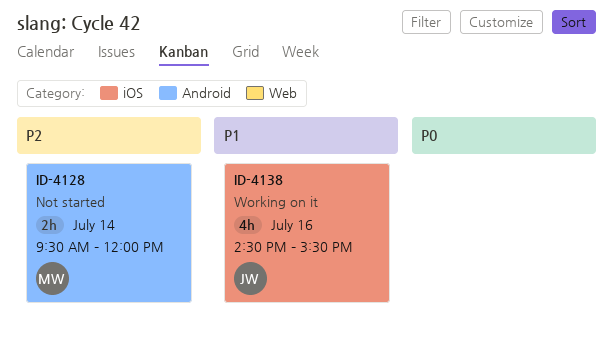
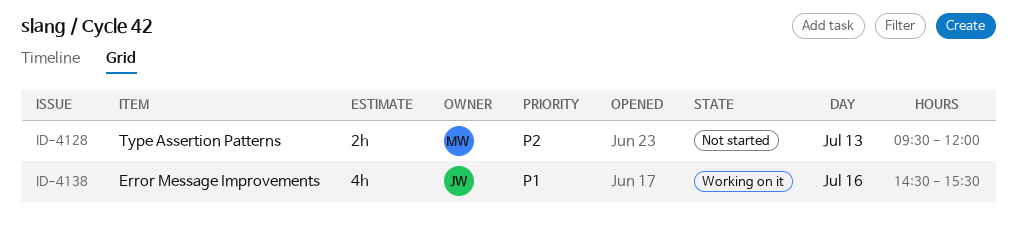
ID-4128, day: Jul 14 -> Jul 13

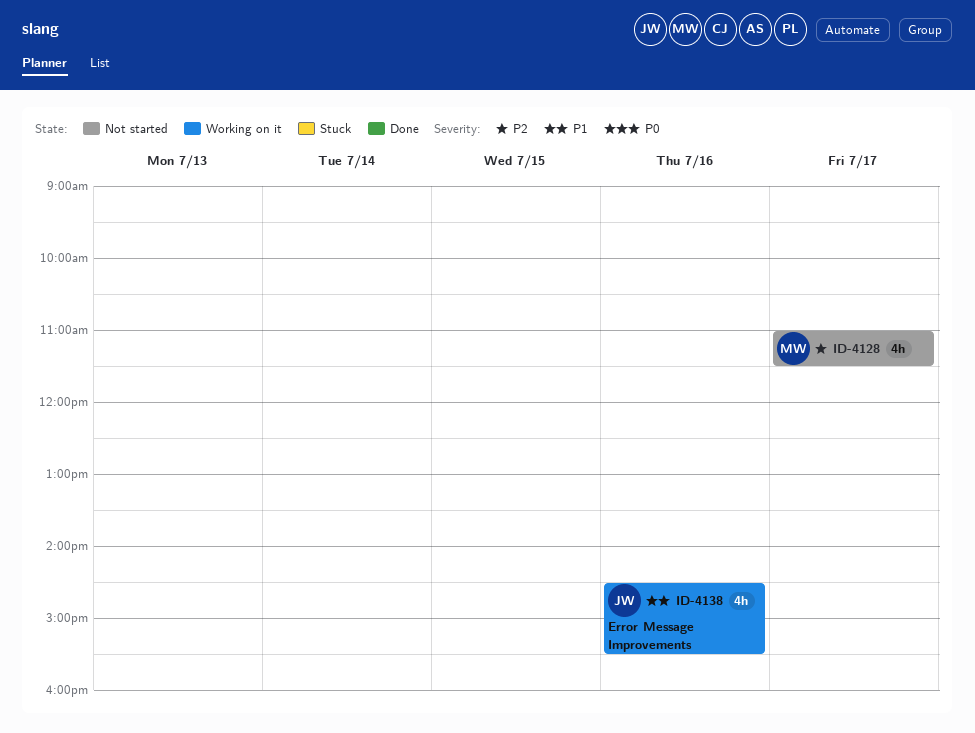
ID-4128, estimate: 2h -> 4h
ID-4128, day: Jul 13 -> Jul 17
ID-4128, begins: 09:30 -> 11:00
ID-4128, ends: 12:00 -> 11:30

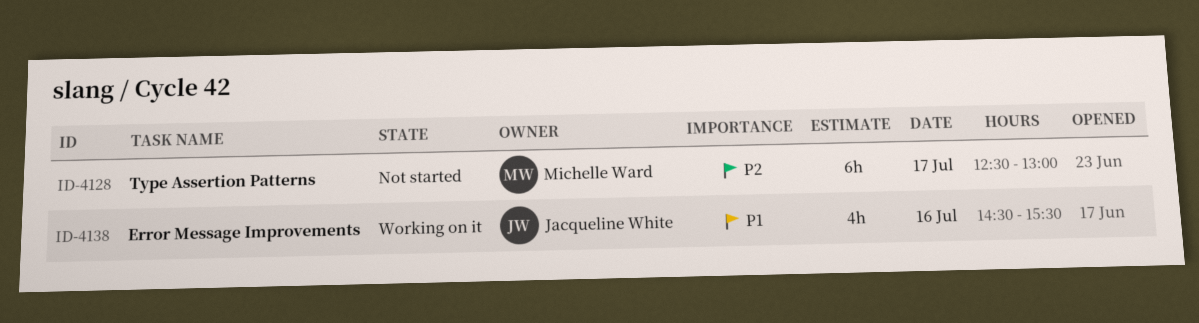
ID-4128, estimate: 4h -> 6h
ID-4128, begins: 11:00 -> 12:30
ID-4128, ends: 11:30 -> 13:00

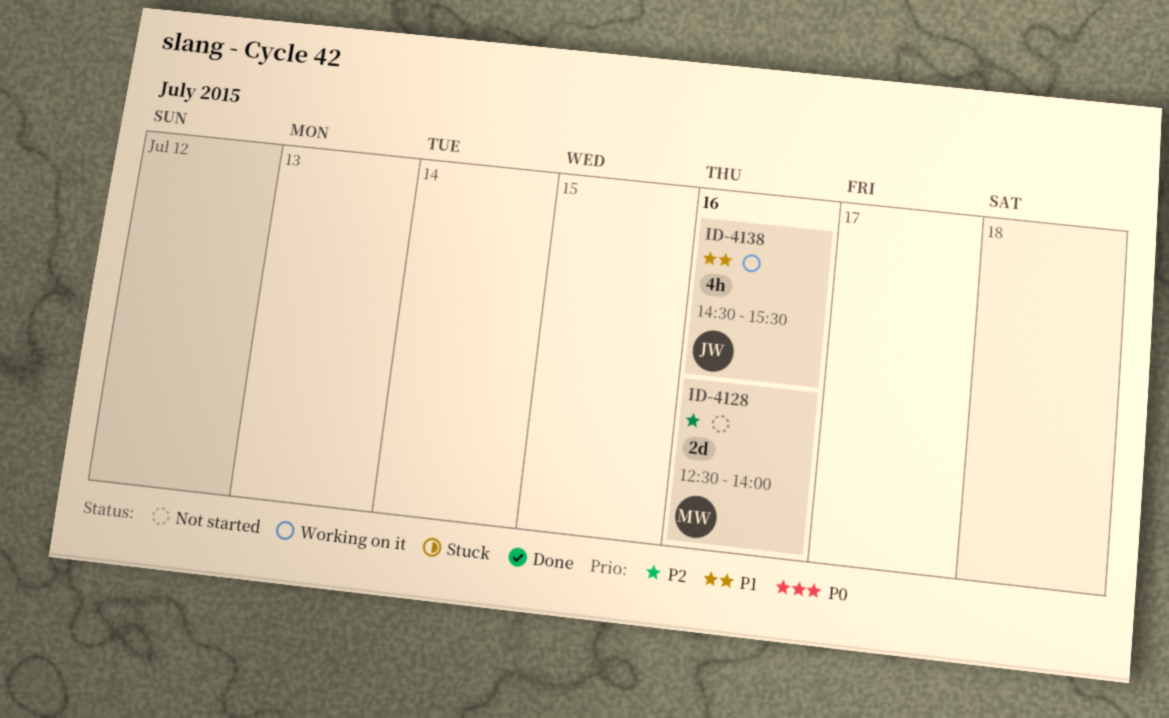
ID-4128, estimate: 6h -> 2d
ID-4128, day: Jul 17 -> Jul 16
ID-4128, ends: 13:00 -> 14:00

